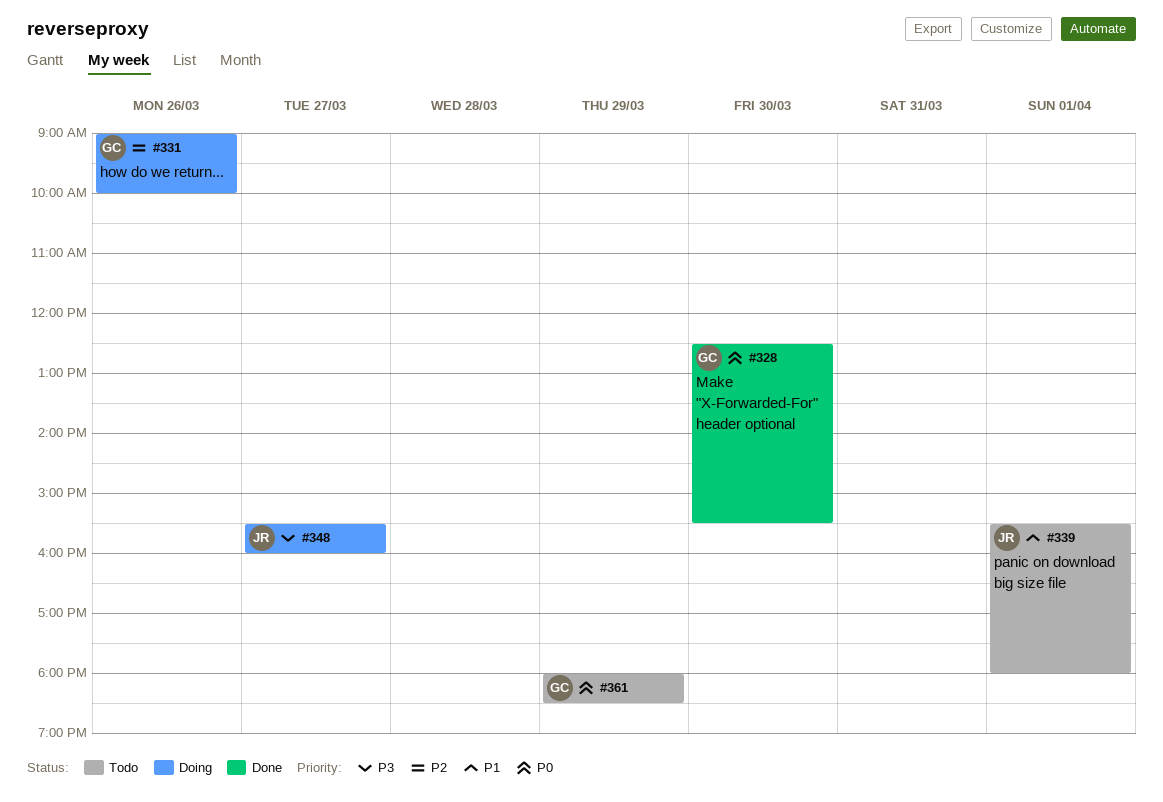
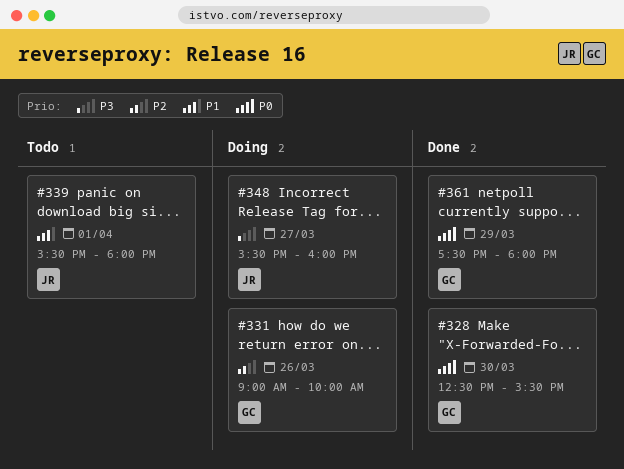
#361, status: Todo -> Done
#361, begins: 18:00 -> 17:30
#361, ends: 18:30 -> 18:00

